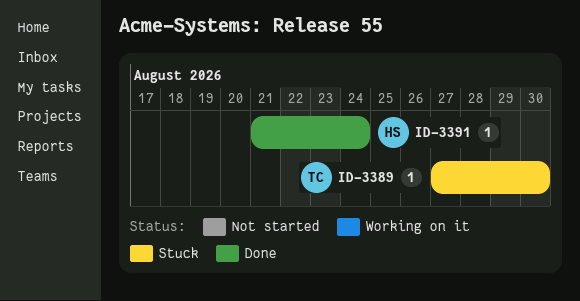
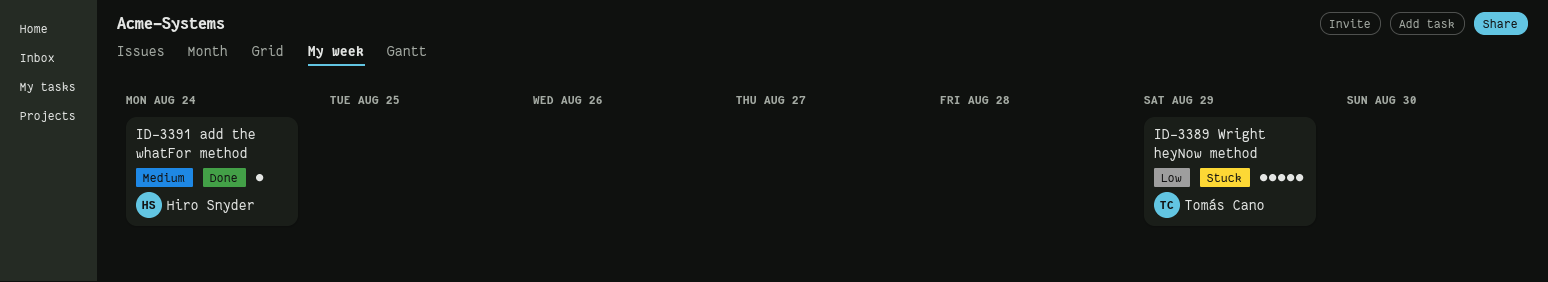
ID-3389, estimate: 1 -> 5
ID-3389, due: Aug 30 -> Aug 29

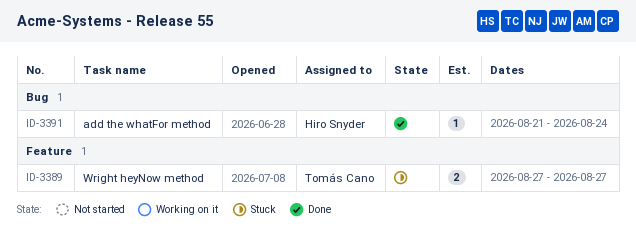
ID-3389, estimate: 5 -> 2
ID-3389, due: Aug 29 -> Aug 27

